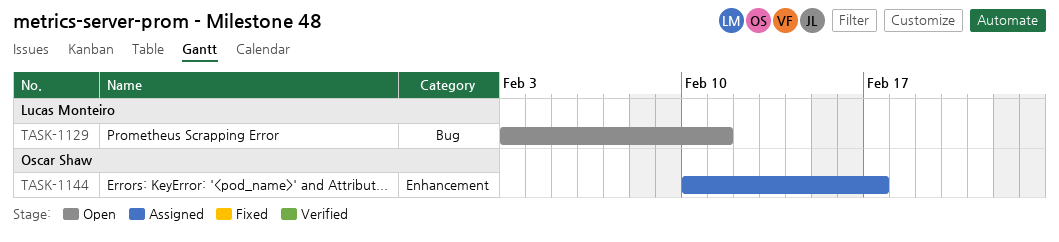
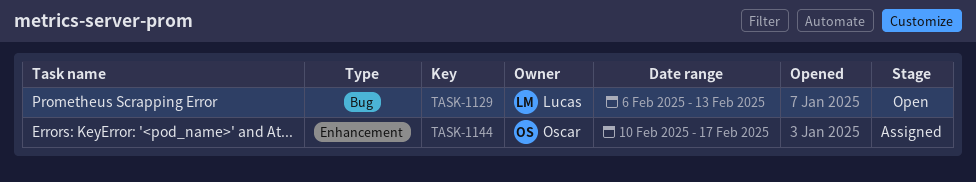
TASK-1129, start: Feb 3 -> Feb 6
TASK-1129, due: Feb 11 -> Feb 13

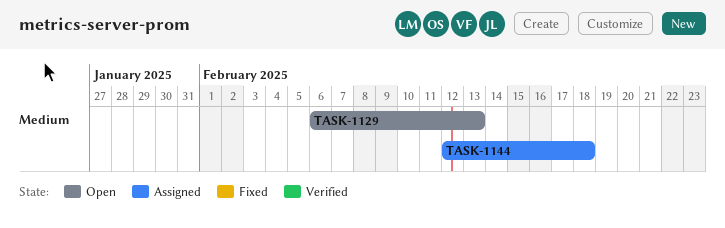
TASK-1144, start: Feb 10 -> Feb 12
TASK-1144, due: Feb 17 -> Feb 18

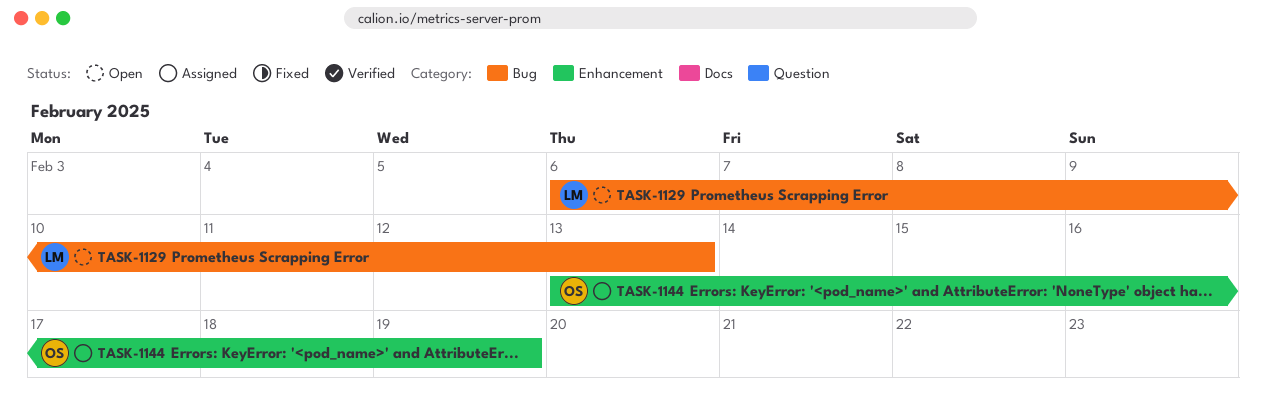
TASK-1144, start: Feb 12 -> Feb 13
TASK-1144, due: Feb 18 -> Feb 19

